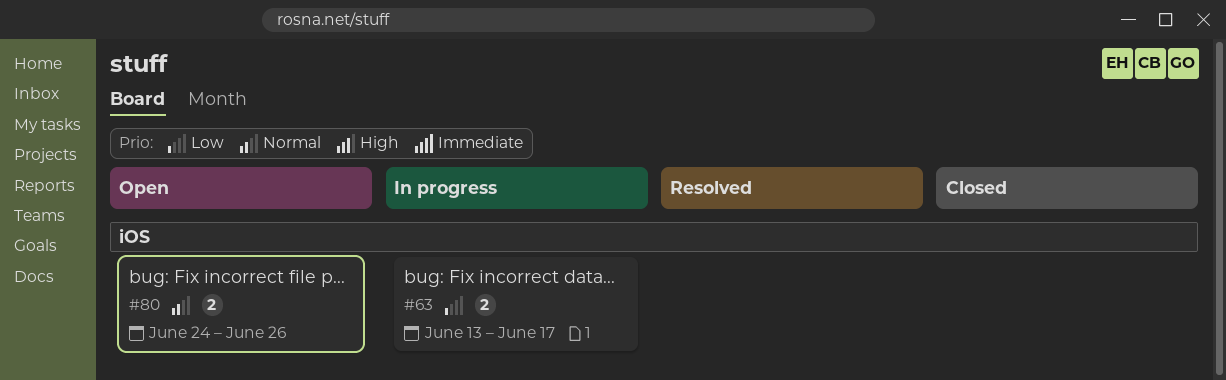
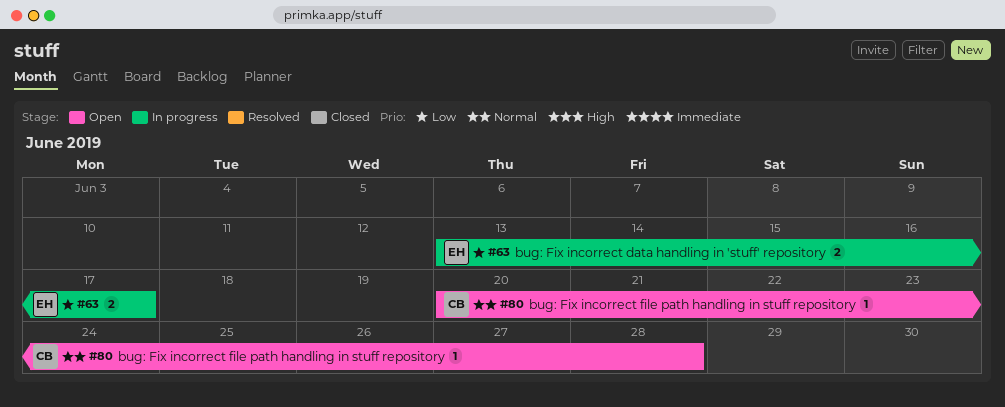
#80, estimate: 2 -> 1
#80, start: Jun 24 -> Jun 20
#80, due: Jun 26 -> Jun 28

